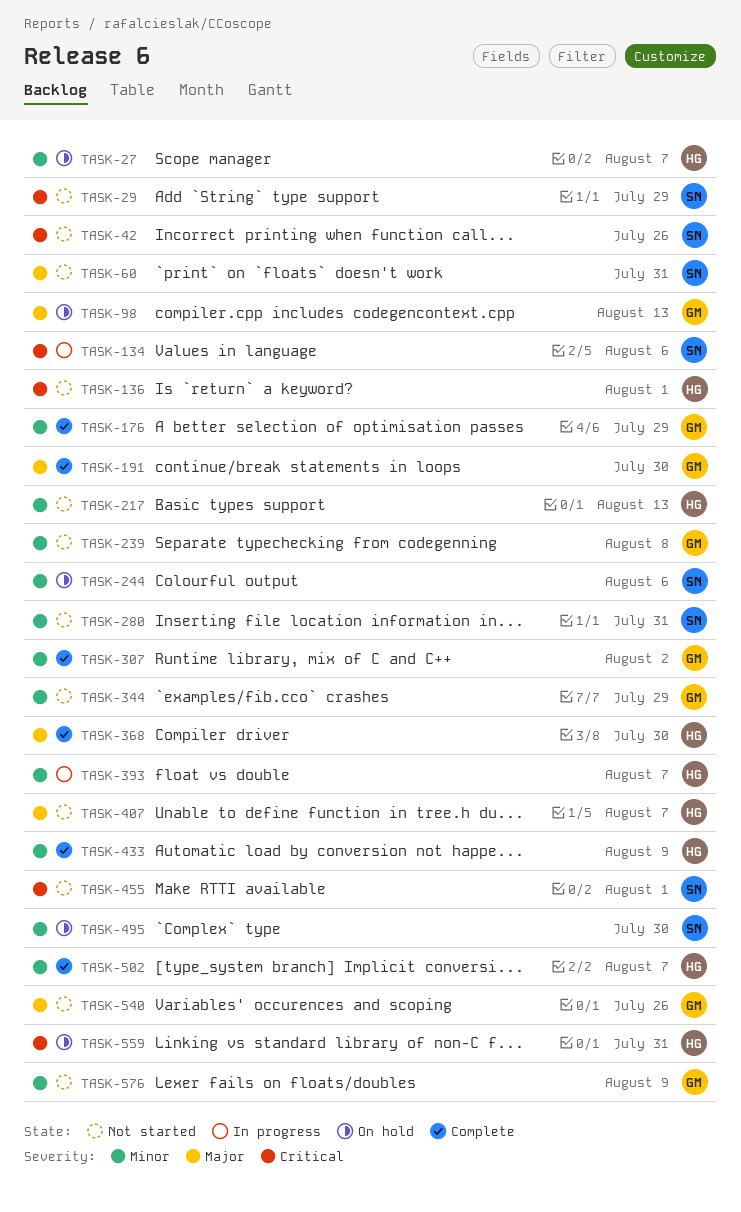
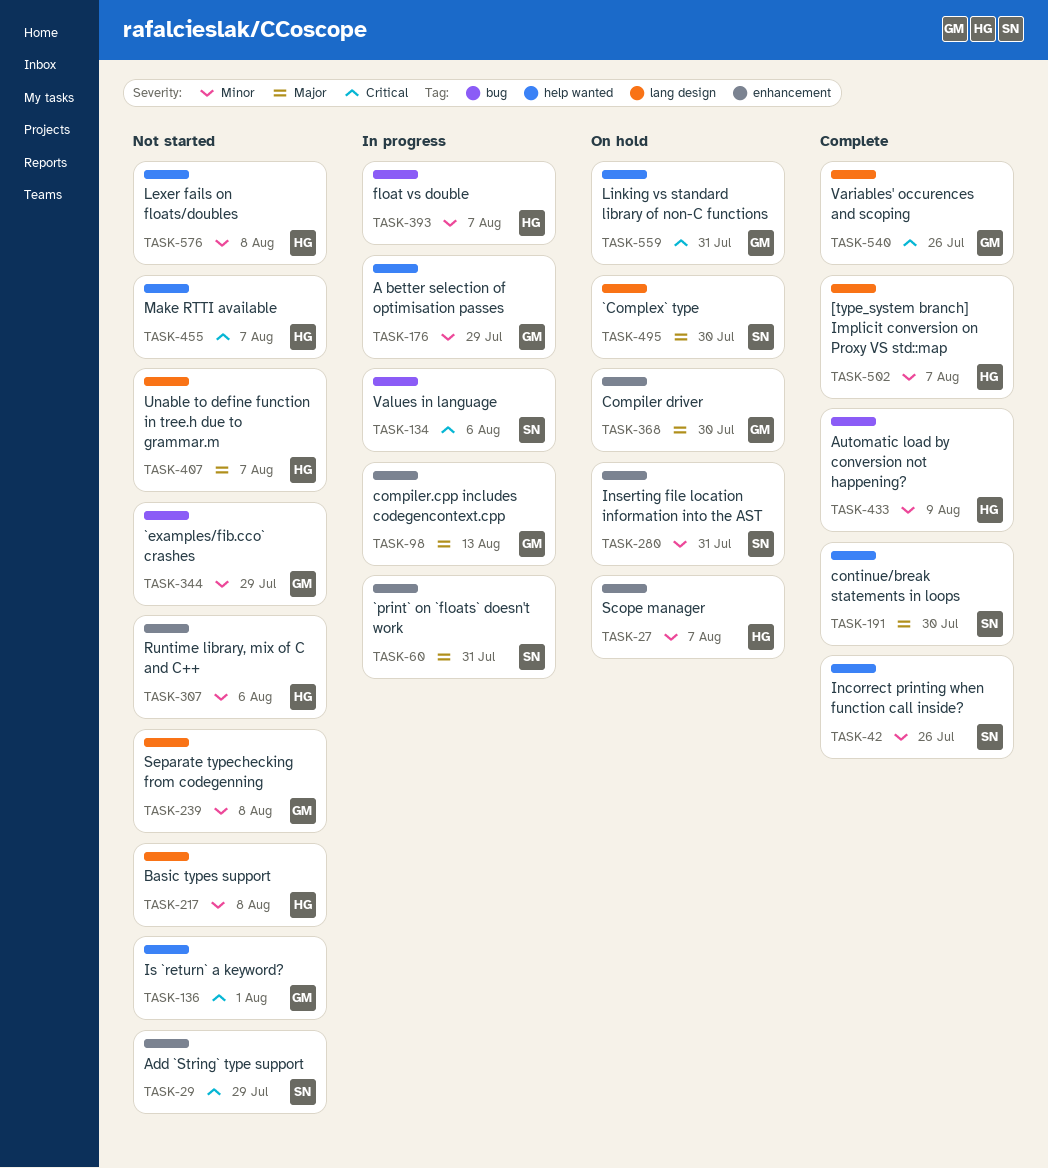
TASK-42, status: Not started -> Complete
TASK-42, priority: Critical -> Minor
TASK-60, status: Not started -> In progress
TASK-98, status: On hold -> In progress
TASK-136, owner: HG -> GM
TASK-176, status: Complete -> In progress
TASK-191, owner: GM -> SN
TASK-217, due: Aug 13 -> Aug 8
TASK-244: present -> none
TASK-280, status: Not started -> On hold
TASK-307, status: Complete -> Not started
TASK-307, owner: GM -> HG
TASK-307, due: Aug 2 -> Aug 6
TASK-368, status: Complete -> On hold
TASK-368, owner: HG -> GM
TASK-455, owner: SN -> HG
TASK-455, due: Aug 1 -> Aug 7
TASK-495, priority: Minor -> Major
TASK-540, status: Not started -> Complete
TASK-540, priority: Major -> Critical
TASK-559, owner: HG -> GM
TASK-576, owner: GM -> HG
TASK-576, due: Aug 9 -> Aug 8

